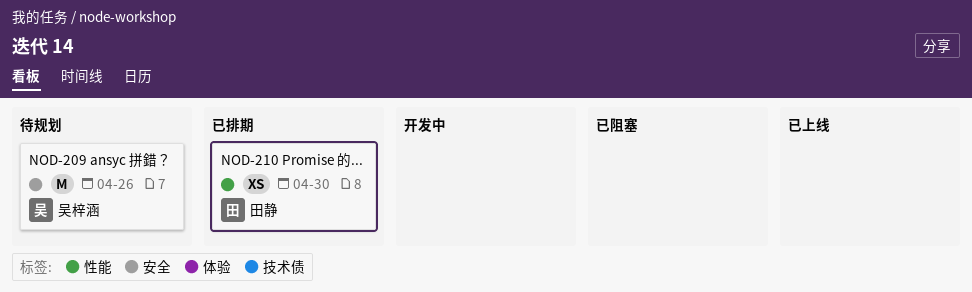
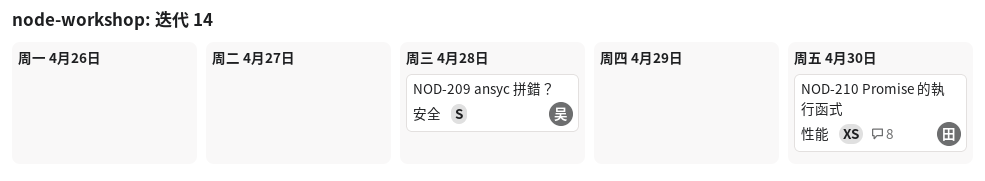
NOD-209, estimate: M -> S
NOD-209, due: Apr 26 -> Apr 28

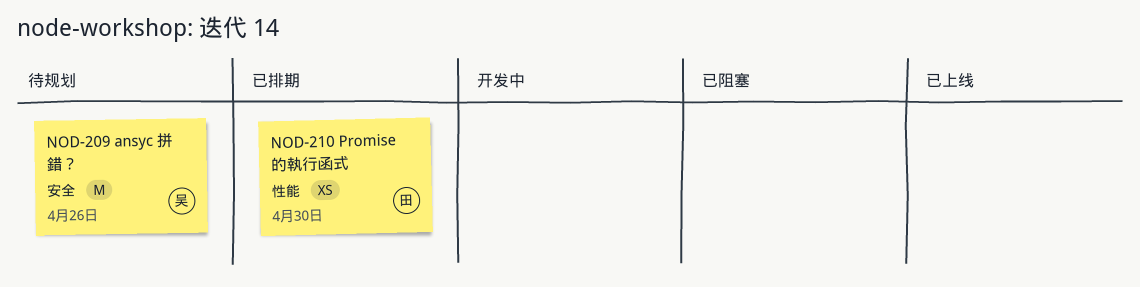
NOD-209, estimate: S -> M
NOD-209, due: Apr 28 -> Apr 26

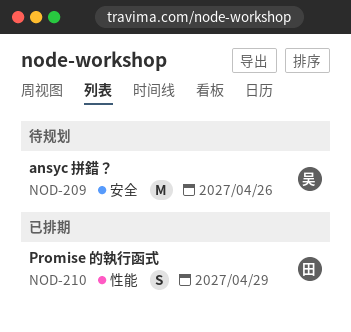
NOD-210, estimate: XS -> S
NOD-210, due: Apr 30 -> Apr 29

